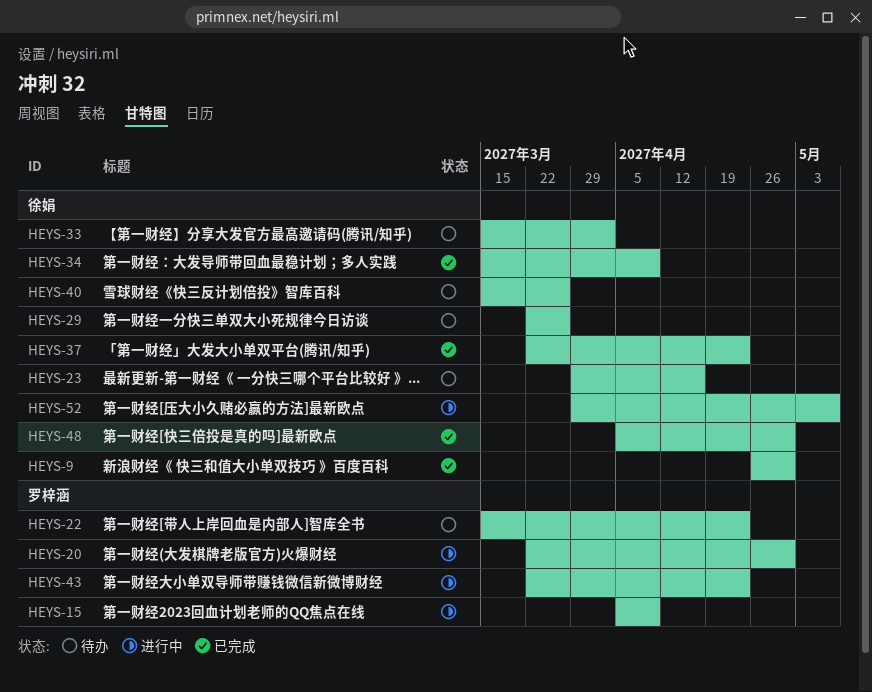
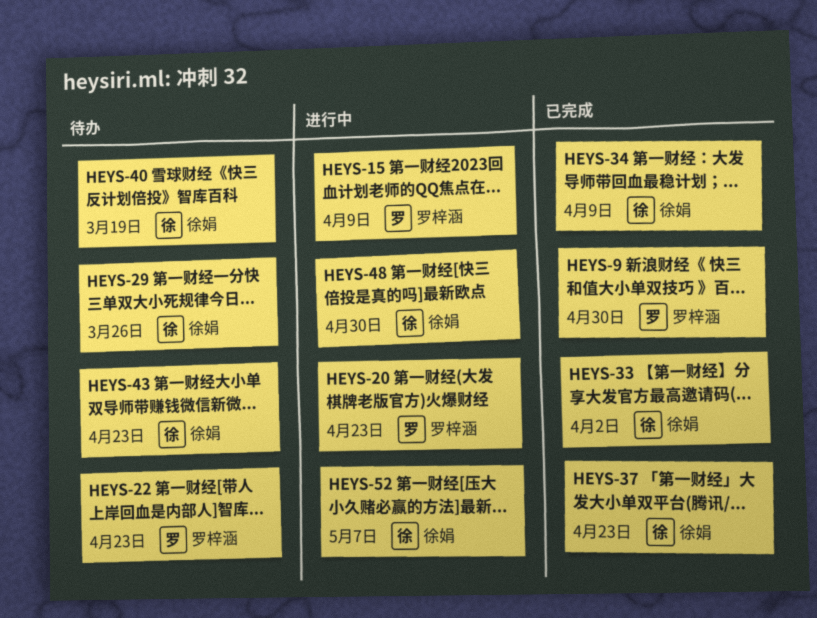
HEYS-9, owner: 徐娟 -> 罗梓涵
HEYS-20, due: Apr 30 -> Apr 23
HEYS-23: present -> none
HEYS-33, status: 待办 -> 已完成
HEYS-40, due: Mar 26 -> Mar 19
HEYS-43, status: 进行中 -> 待办
HEYS-43, owner: 罗梓涵 -> 徐娟
HEYS-48, status: 已完成 -> 进行中

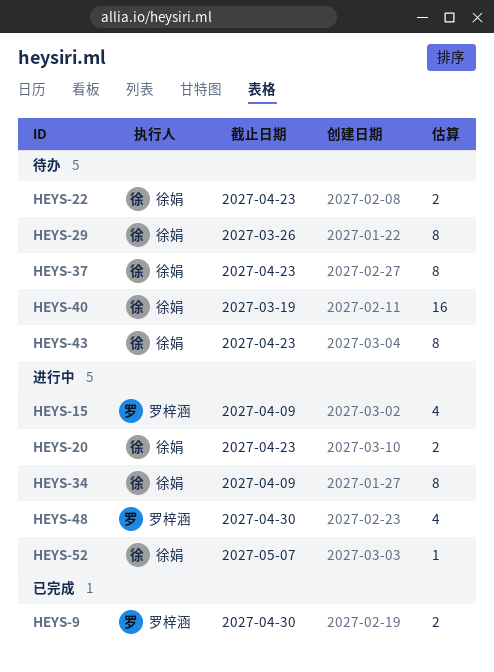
HEYS-20, owner: 罗梓涵 -> 徐娟
HEYS-22, owner: 罗梓涵 -> 徐娟
HEYS-33: present -> none
HEYS-34, status: 已完成 -> 进行中
HEYS-37, status: 已完成 -> 待办
HEYS-48, owner: 徐娟 -> 罗梓涵

